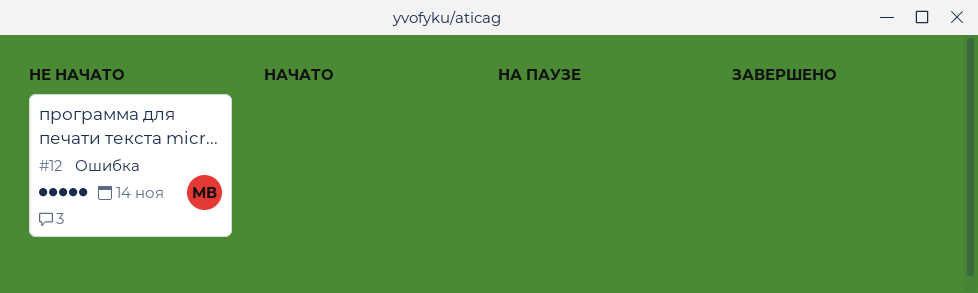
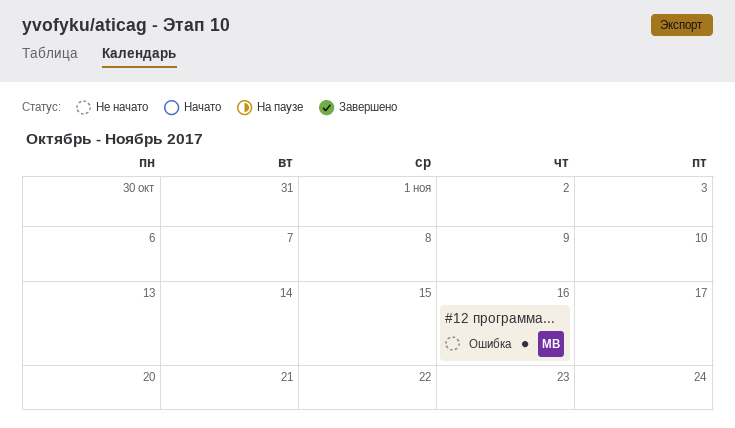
#12, estimate: 5 -> 1
#12, due: Nov 14 -> Nov 16

